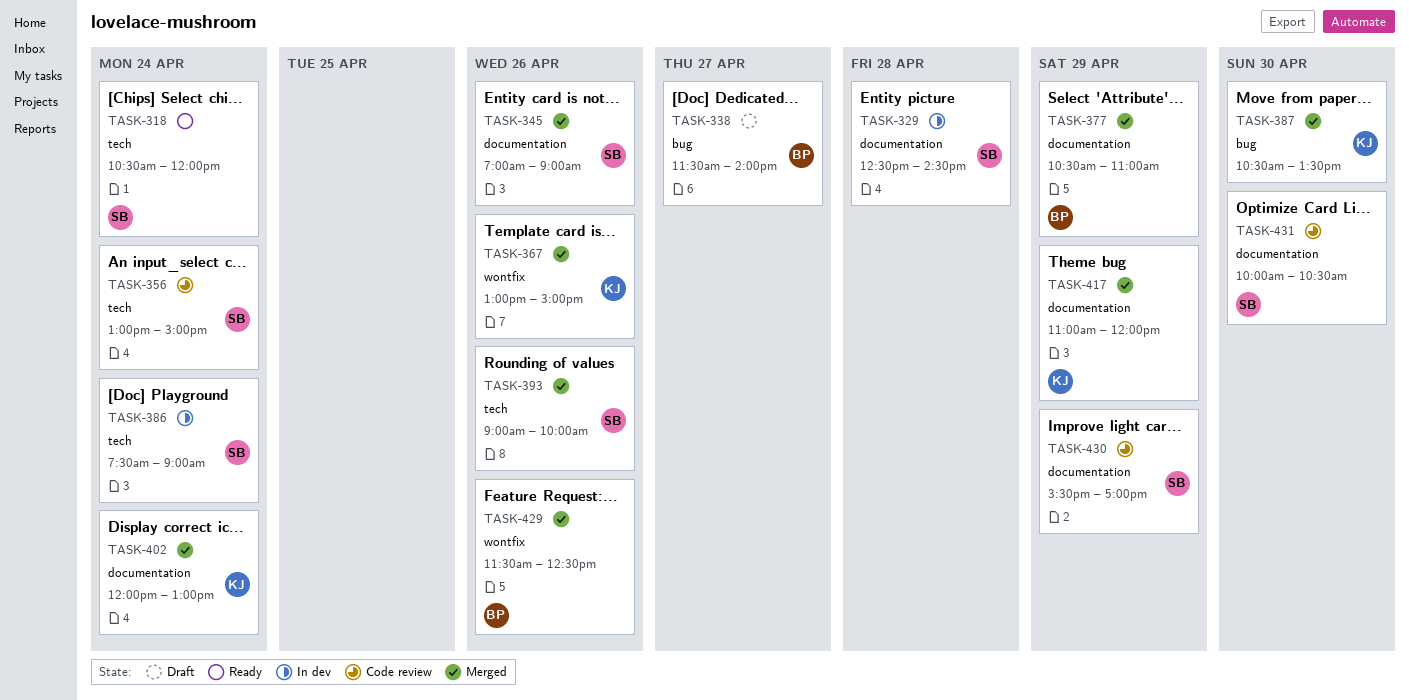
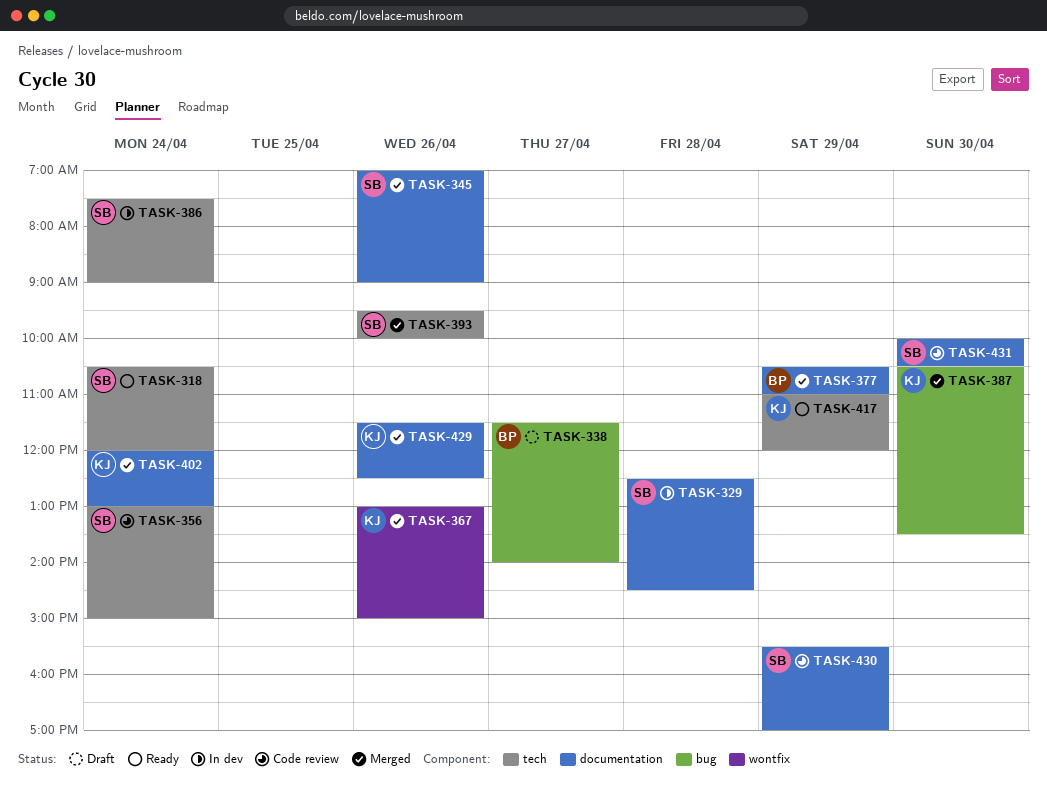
TASK-393, begins: 09:00 -> 09:30
TASK-417, status: Merged -> Ready
TASK-417, label: documentation -> tech
TASK-429, owner: BP -> KJ
TASK-429, label: wontfix -> documentation

